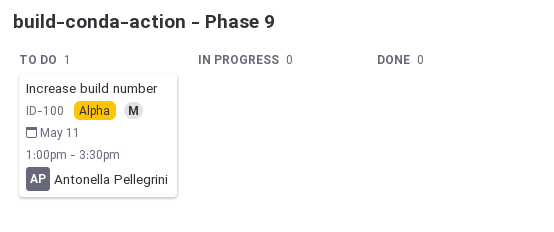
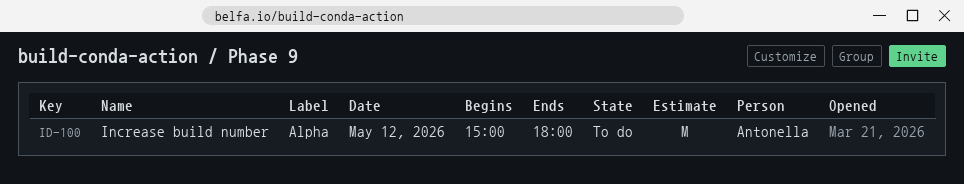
ID-100, day: May 11 -> May 12
ID-100, begins: 13:00 -> 15:00
ID-100, ends: 15:30 -> 18:00

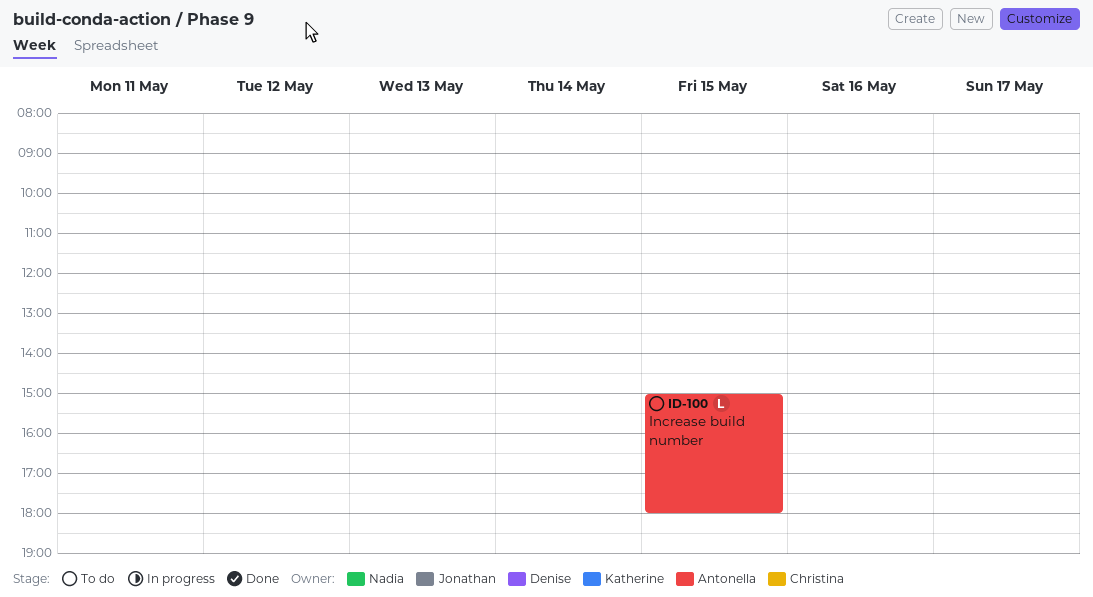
ID-100, estimate: M -> L
ID-100, day: May 12 -> May 15

